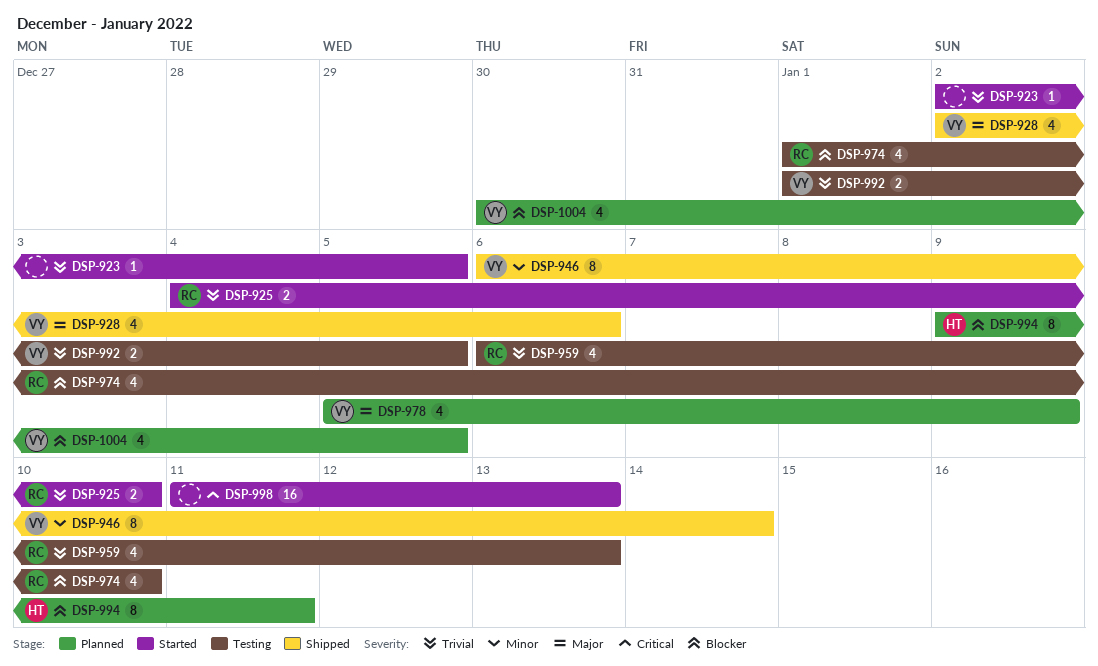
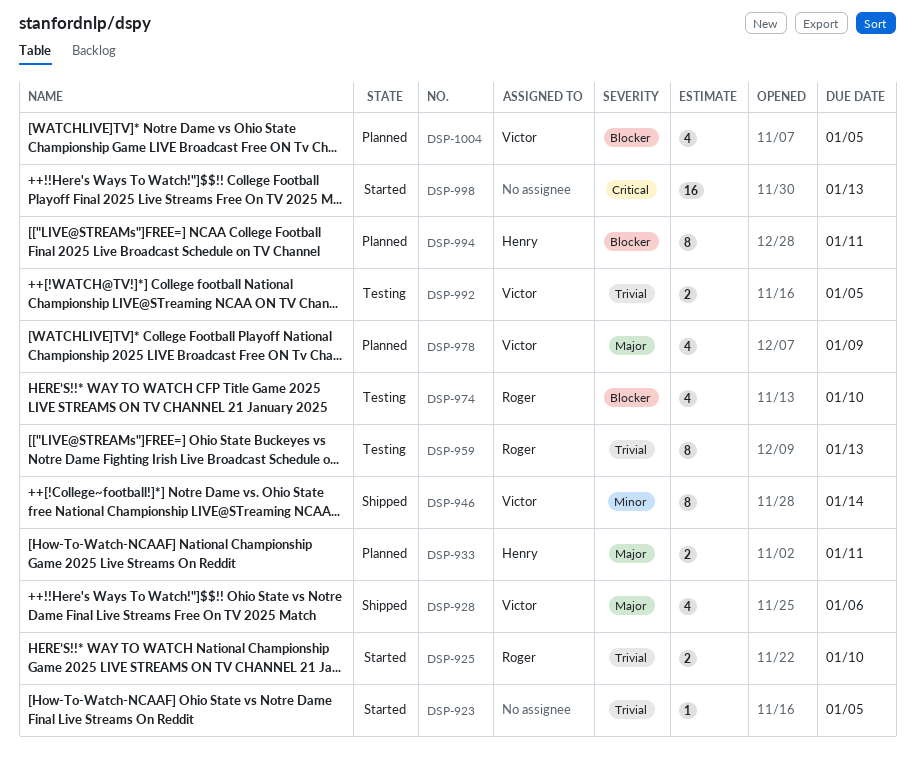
DSP-933: none -> present
DSP-959, estimate: 4 -> 8

